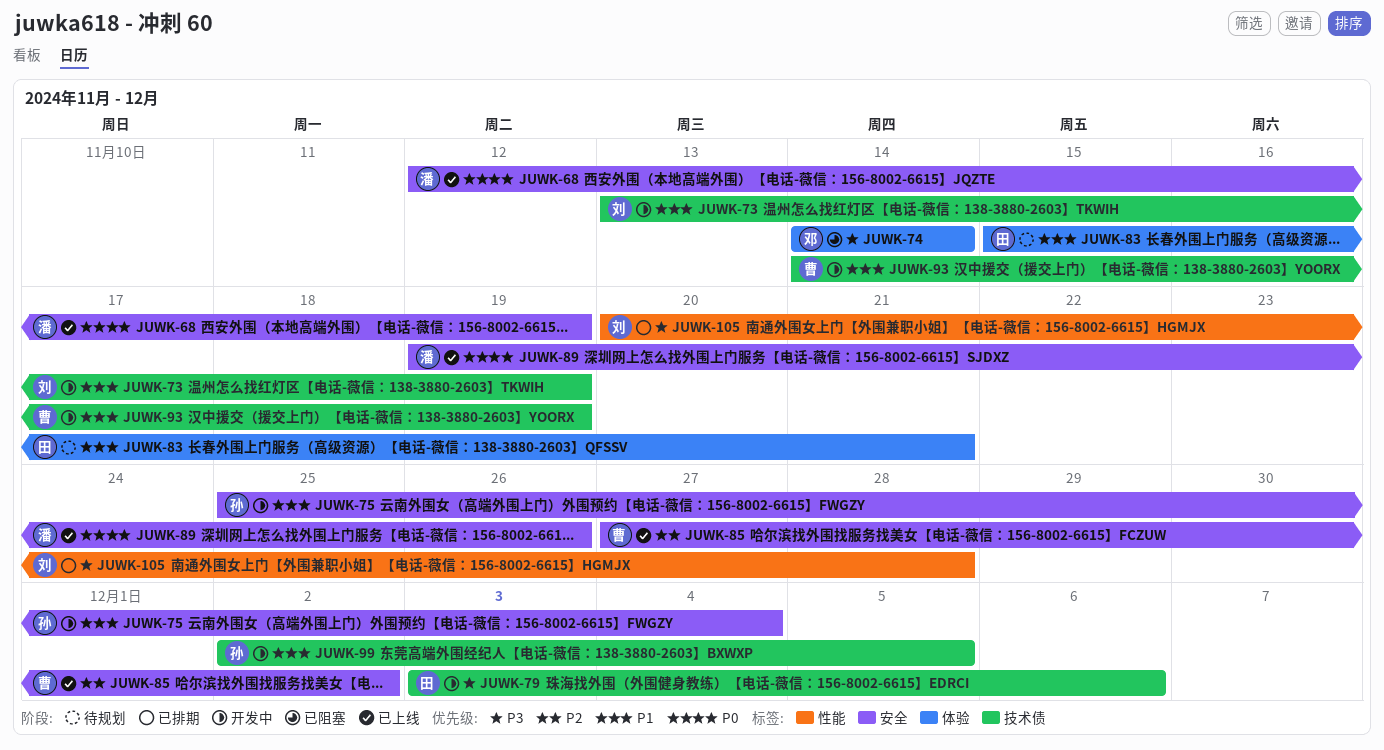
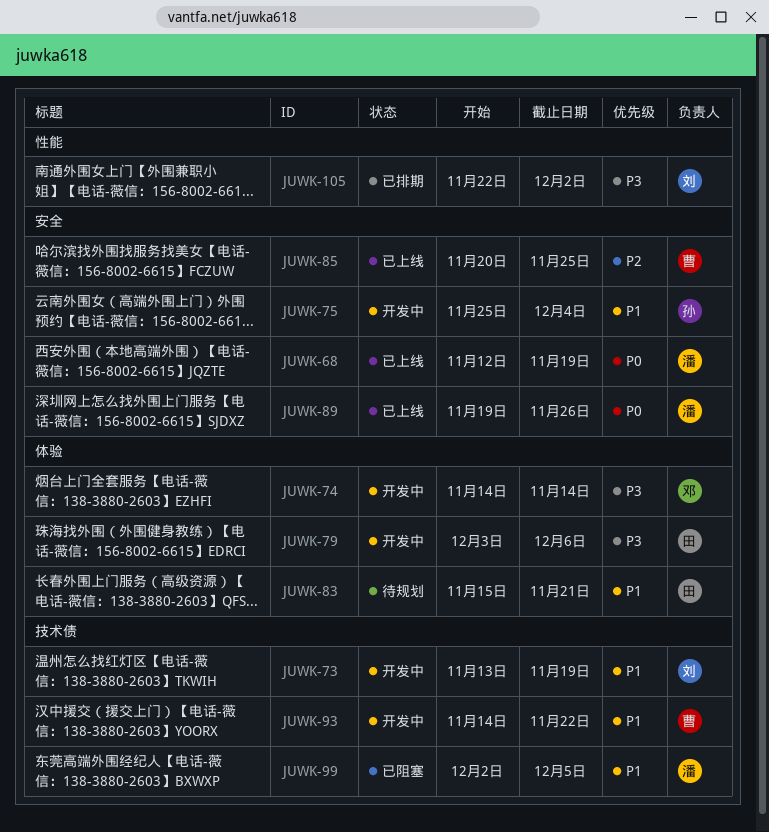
JUWK-74, status: 已阻塞 -> 开发中
JUWK-79, label: 技术债 -> 体验
JUWK-85, start: Nov 27 -> Nov 20
JUWK-85, due: Dec 2 -> Nov 25
JUWK-93, due: Nov 19 -> Nov 22
JUWK-99, status: 开发中 -> 已阻塞
JUWK-99, owner: 孙 -> 潘
JUWK-105, start: Nov 20 -> Nov 22
JUWK-105, due: Nov 28 -> Dec 2

